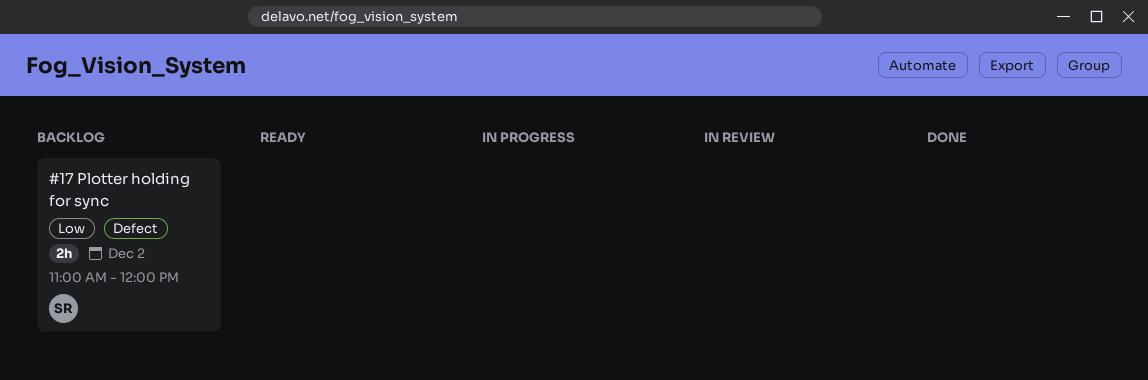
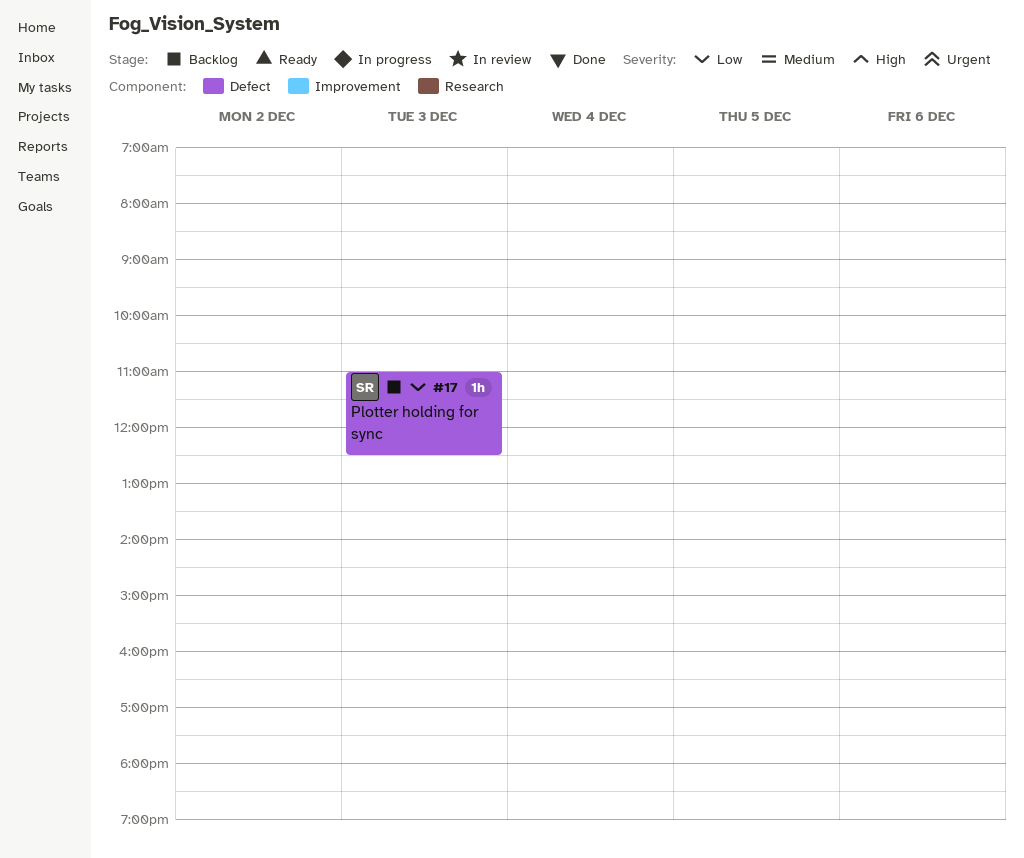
#17, estimate: 2h -> 1h
#17, day: Dec 2 -> Dec 3
#17, ends: 12:00 -> 12:30

